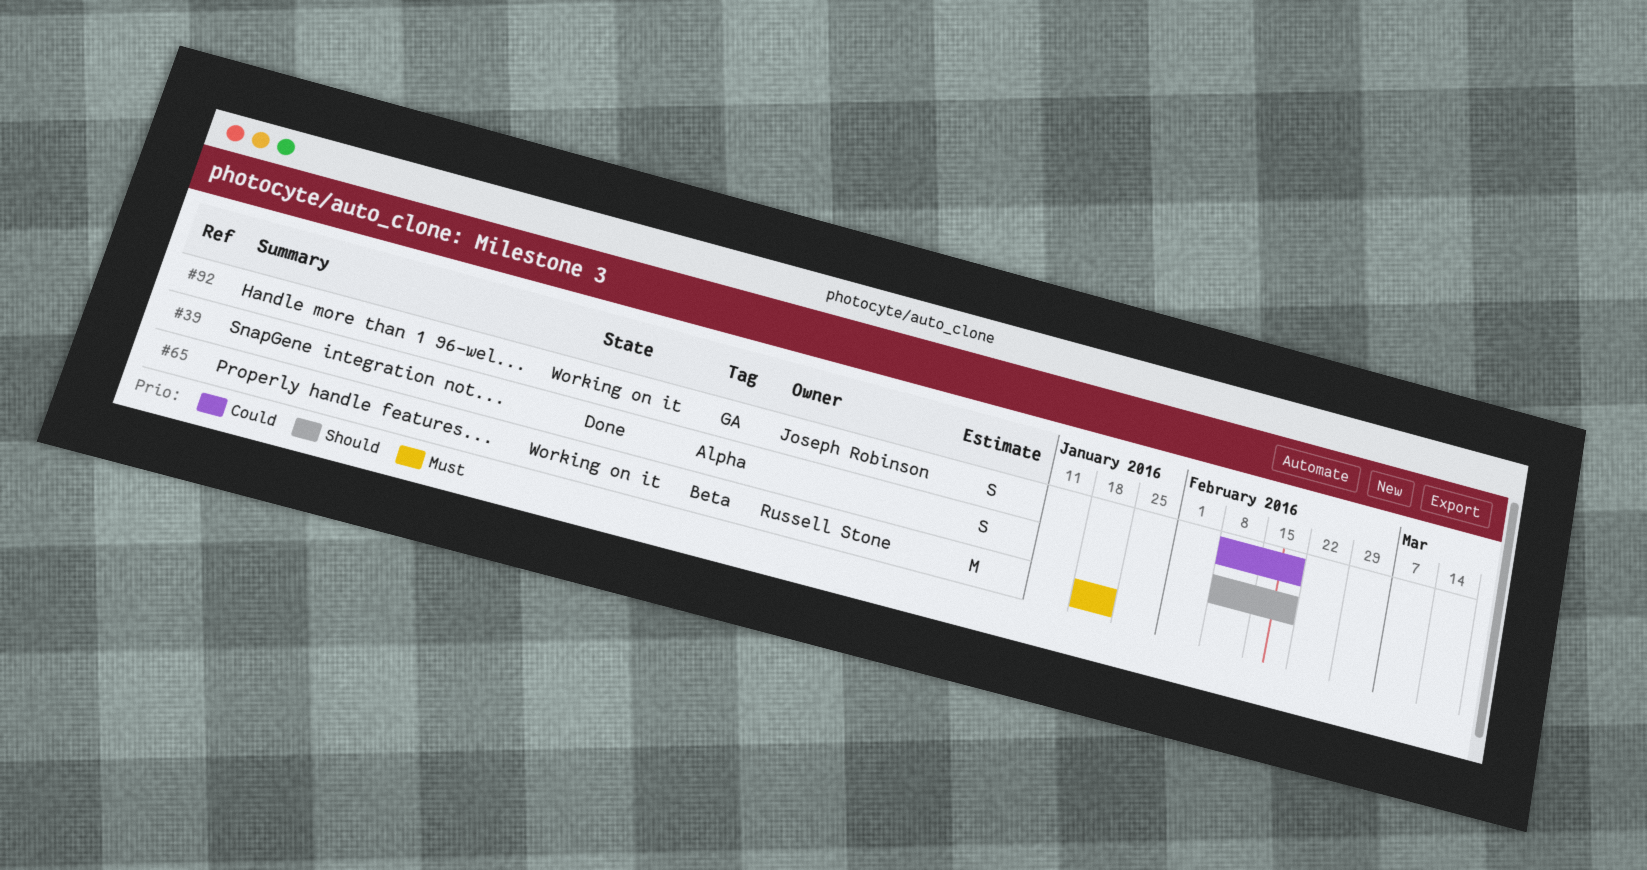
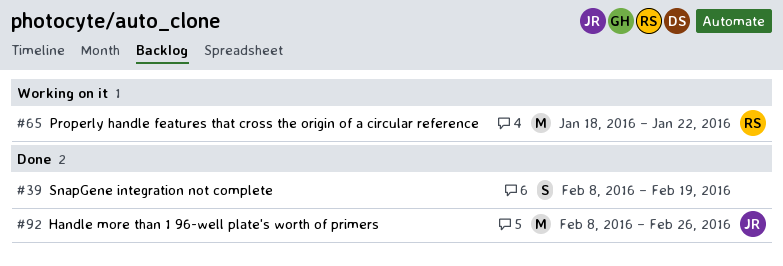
#92, status: Working on it -> Done
#92, estimate: S -> M
#92, due: Feb 19 -> Feb 26

